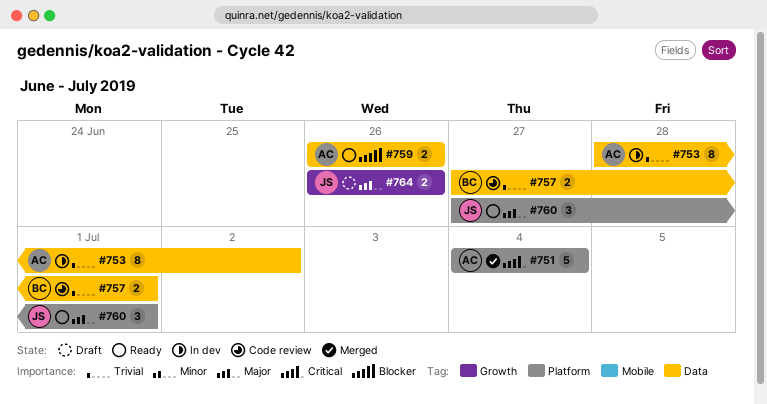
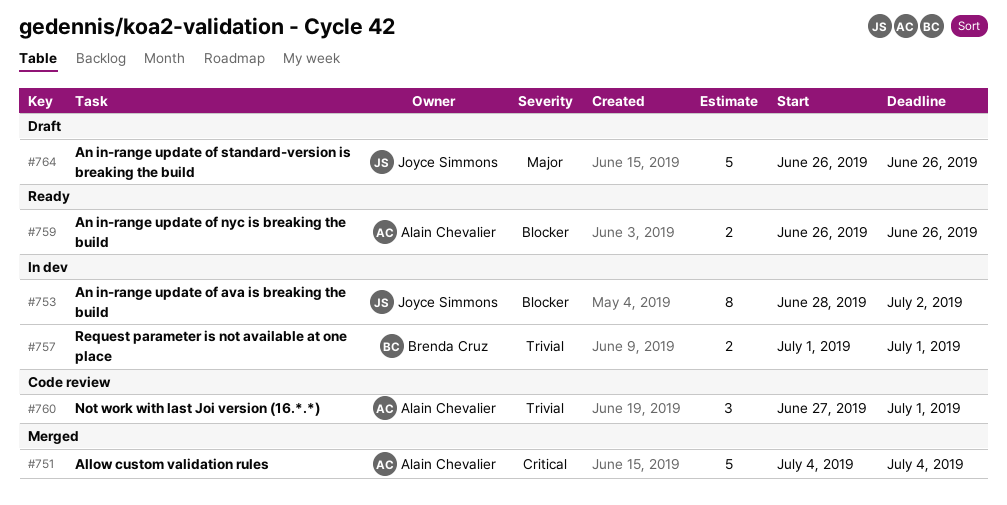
#753, owner: Alain Chevalier -> Joyce Simmons
#753, priority: Trivial -> Blocker
#757, status: Code review -> In dev
#757, start: Jun 27 -> Jul 1
#760, status: Ready -> Code review
#760, owner: Joyce Simmons -> Alain Chevalier
#760, priority: Major -> Trivial
#764, estimate: 2 -> 5

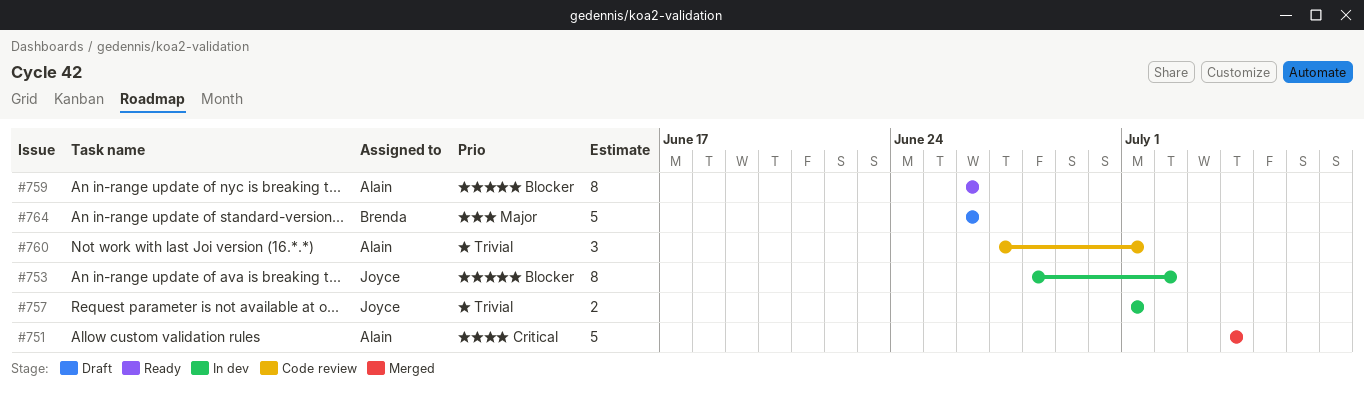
#757, owner: Brenda Cruz -> Joyce Simmons
#759, estimate: 2 -> 8
#764, owner: Joyce Simmons -> Brenda Cruz

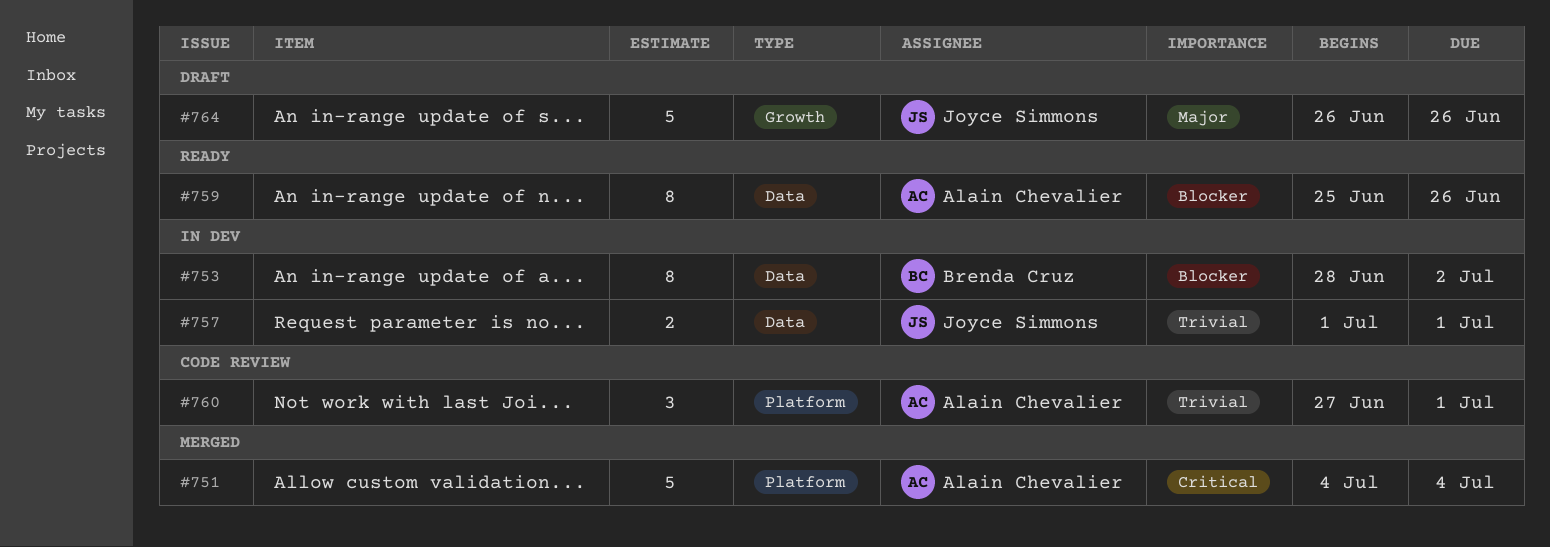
#753, owner: Joyce Simmons -> Brenda Cruz
#759, start: Jun 26 -> Jun 25
#764, owner: Brenda Cruz -> Joyce Simmons

